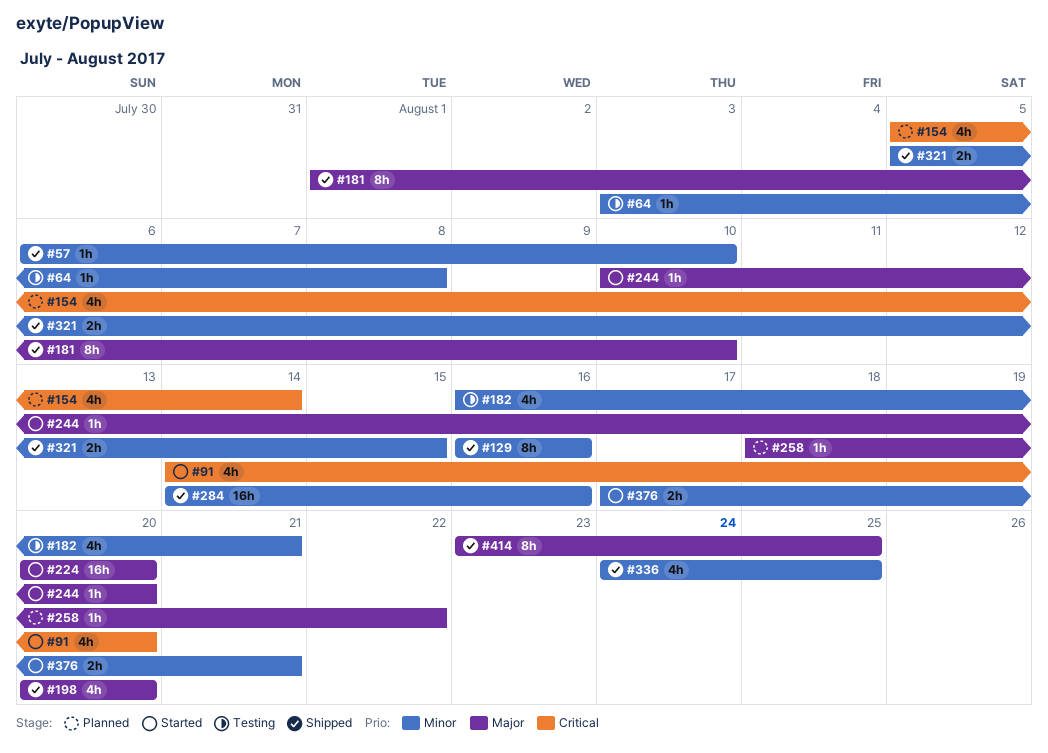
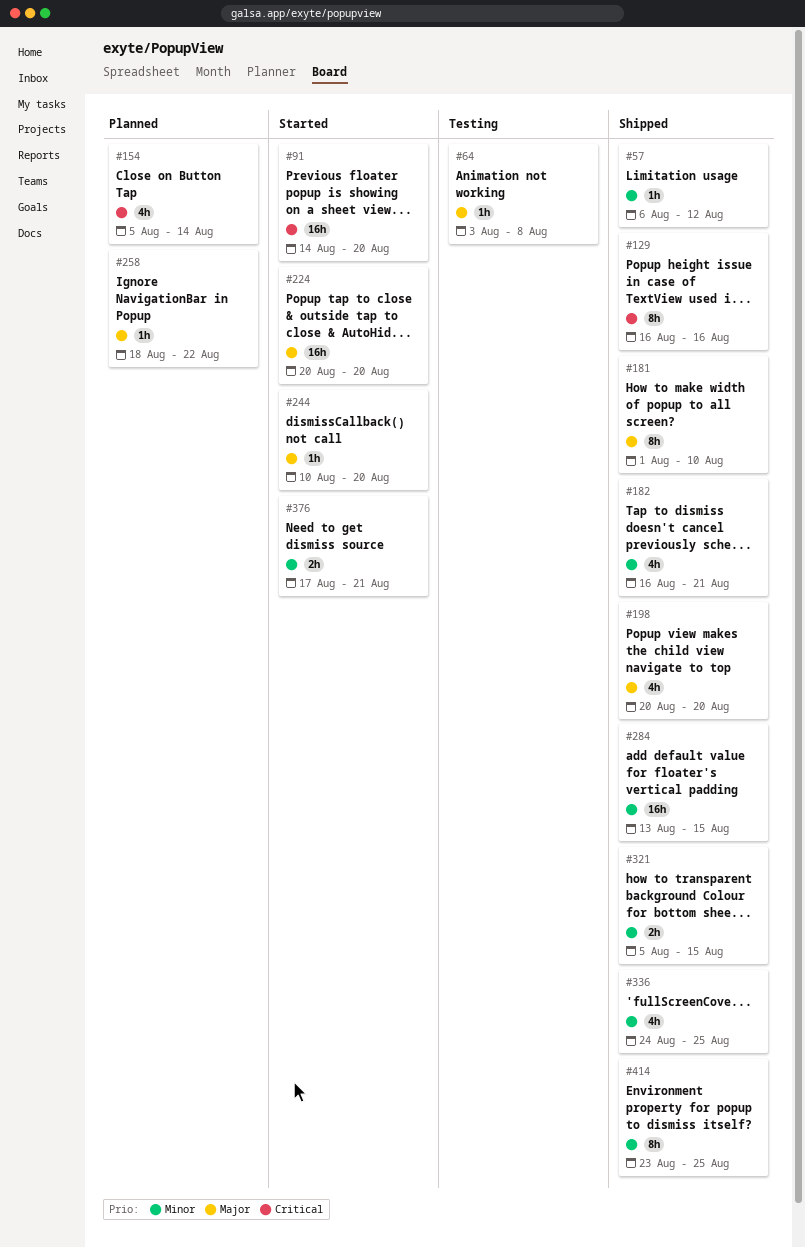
#57, due: Aug 10 -> Aug 12
#64, priority: Minor -> Major
#91, estimate: 4h -> 16h
#129, priority: Minor -> Critical
#182, status: Testing -> Shipped
#284, start: Aug 14 -> Aug 13
#284, due: Aug 16 -> Aug 15
#414, priority: Major -> Minor

